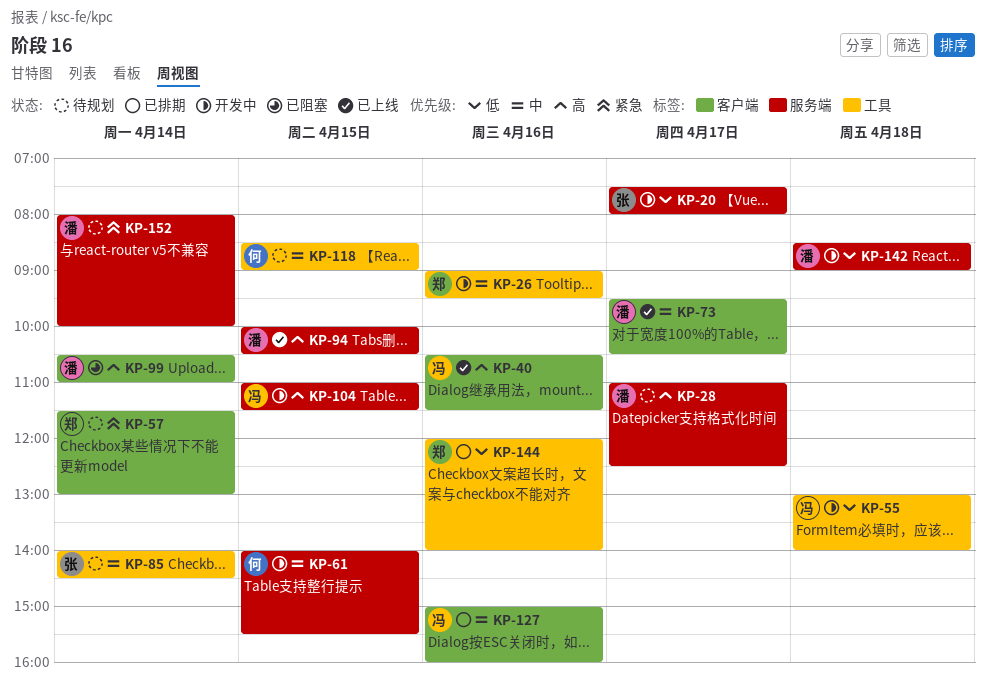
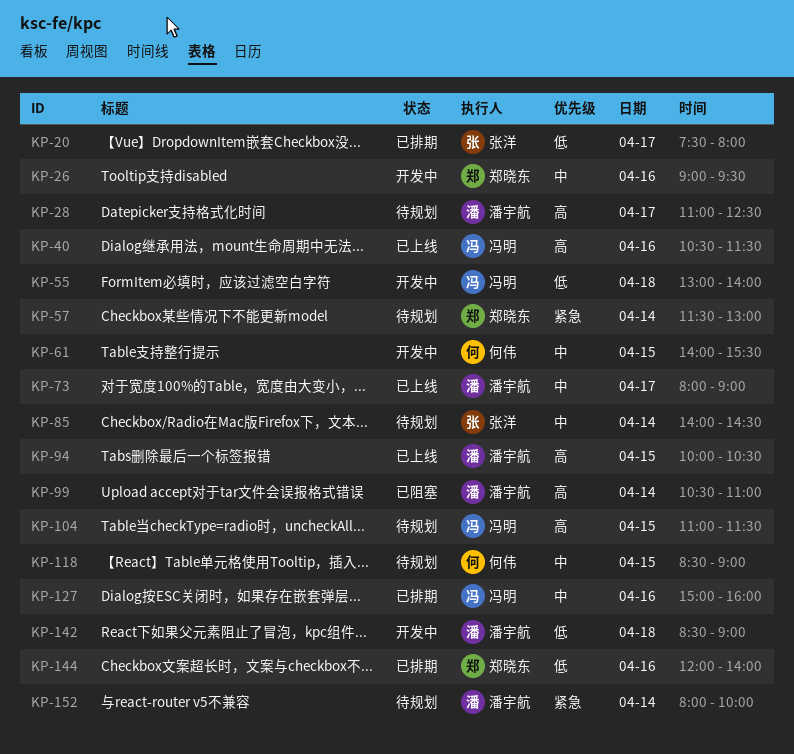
KP-20, status: 开发中 -> 已排期
KP-73, begins: 09:30 -> 08:00
KP-73, ends: 10:30 -> 09:00
KP-104, status: 开发中 -> 待规划

